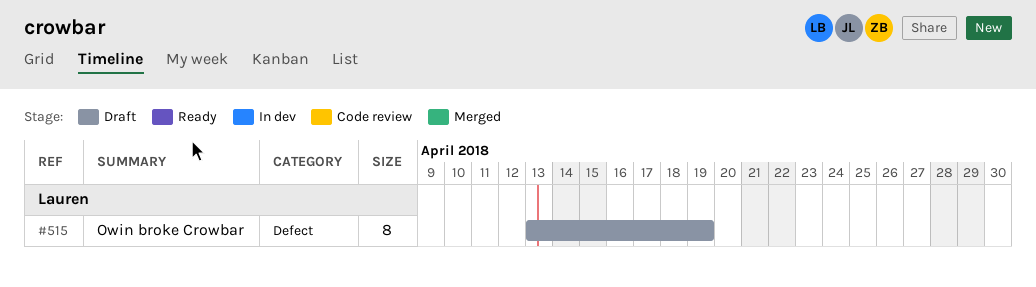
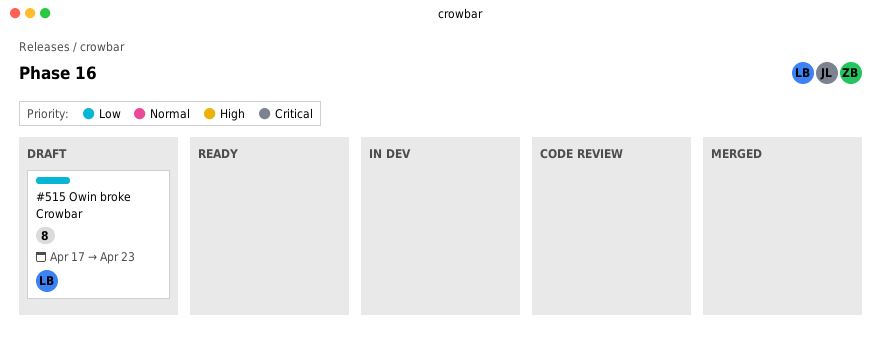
#515, start: Apr 13 -> Apr 17
#515, due: Apr 19 -> Apr 23

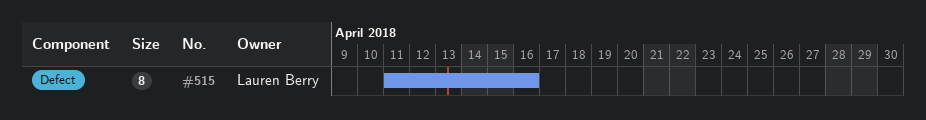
#515, start: Apr 17 -> Apr 11
#515, due: Apr 23 -> Apr 16

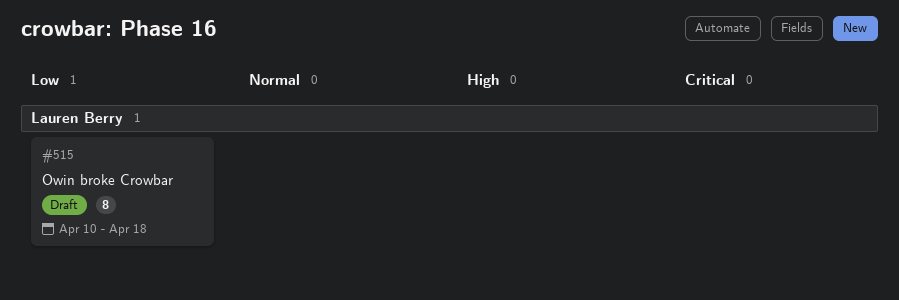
#515, start: Apr 11 -> Apr 10
#515, due: Apr 16 -> Apr 18

